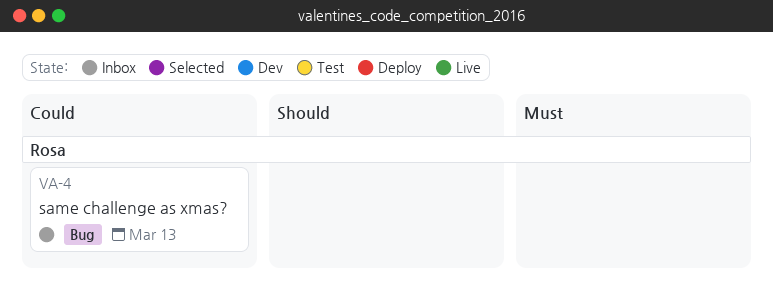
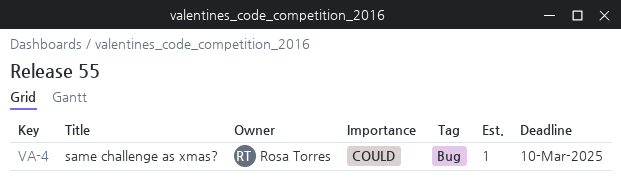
VA-4, due: Mar 13 -> Mar 10

